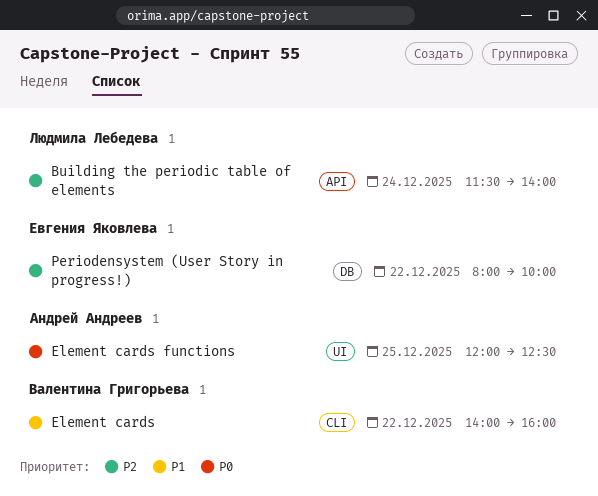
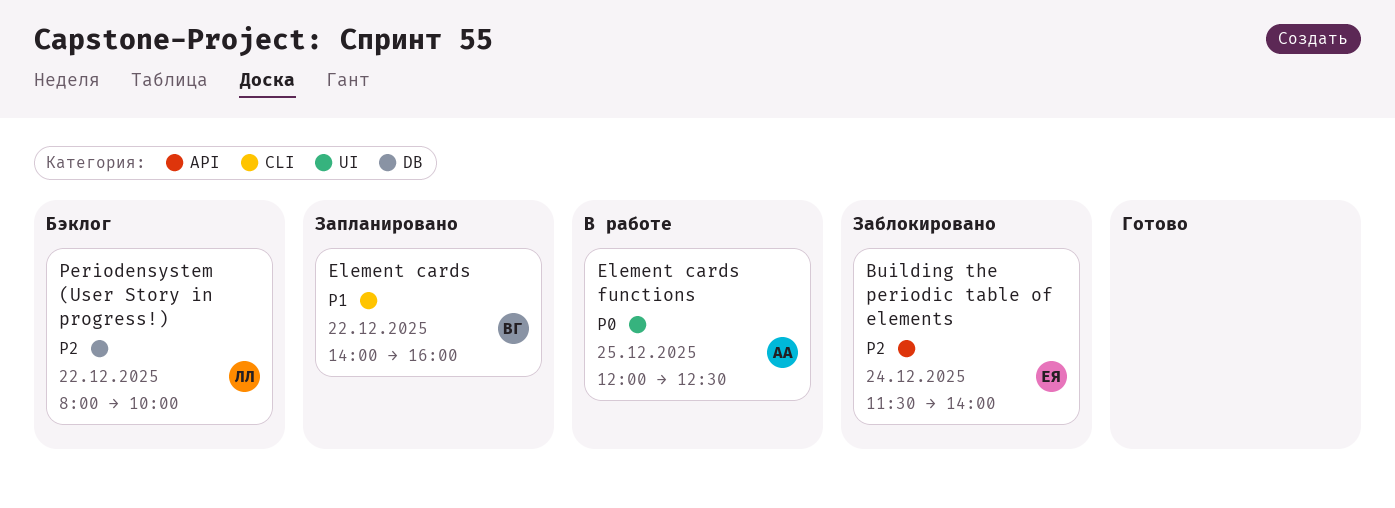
Building the periodic table of elements, owner: Людмила Лебедева -> Евгения Яковлева
Periodensystem (User Story in progress!), owner: Евгения Яковлева -> Людмила Лебедева

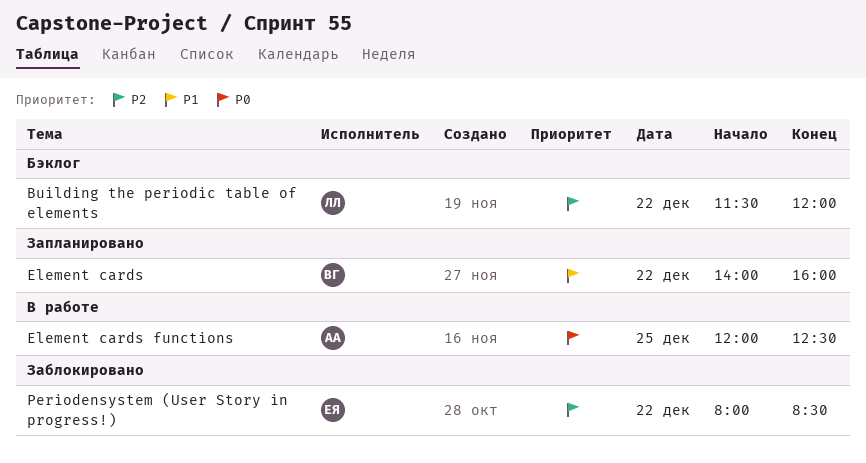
Building the periodic table of elements, status: Заблокировано -> Бэклог
Building the periodic table of elements, owner: ЕЯ -> ЛЛ
Building the periodic table of elements, day: Dec 24 -> Dec 22
Building the periodic table of elements, ends: 14:00 -> 12:00
Periodensystem (User Story in progress!), status: Бэклог -> Заблокировано
Periodensystem (User Story in progress!), owner: ЛЛ -> ЕЯ
Periodensystem (User Story in progress!), ends: 10:00 -> 08:30

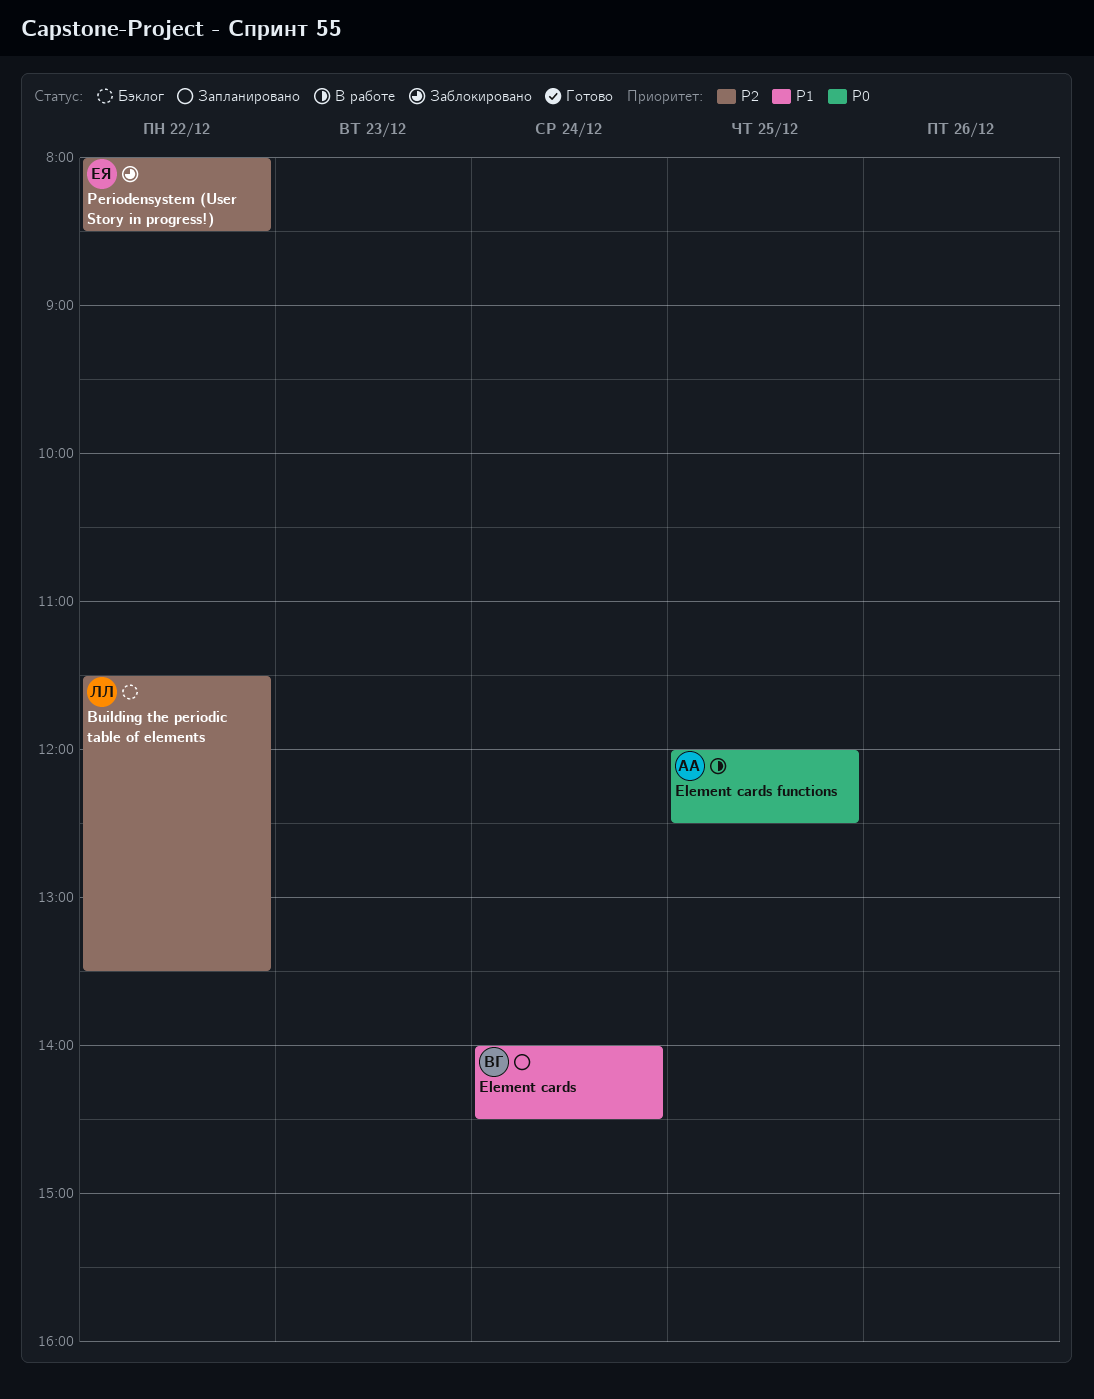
Building the periodic table of elements, ends: 12:00 -> 13:30
Element cards, day: Dec 22 -> Dec 24
Element cards, ends: 16:00 -> 14:30

